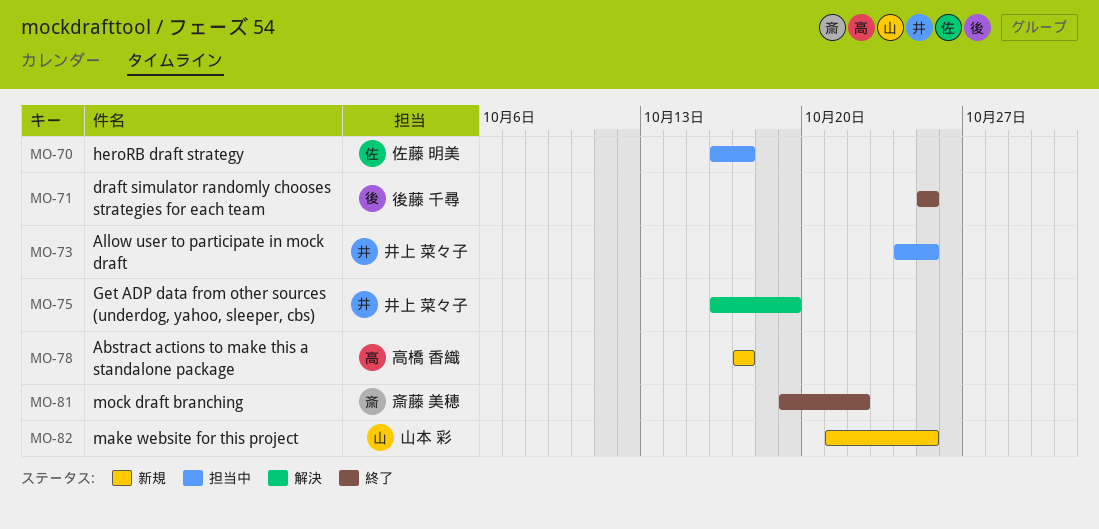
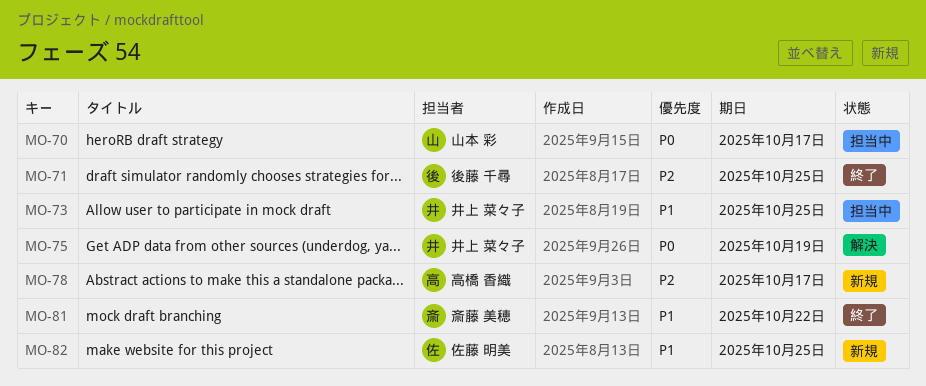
MO-70, owner: 佐藤 明美 -> 山本 彩
MO-82, owner: 山本 彩 -> 佐藤 明美

